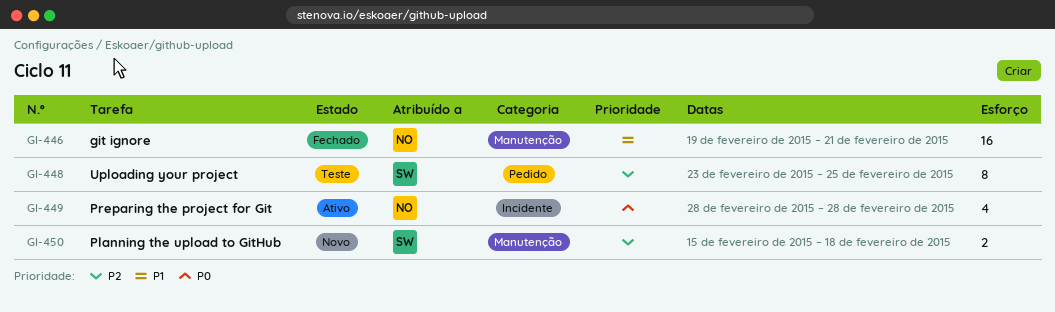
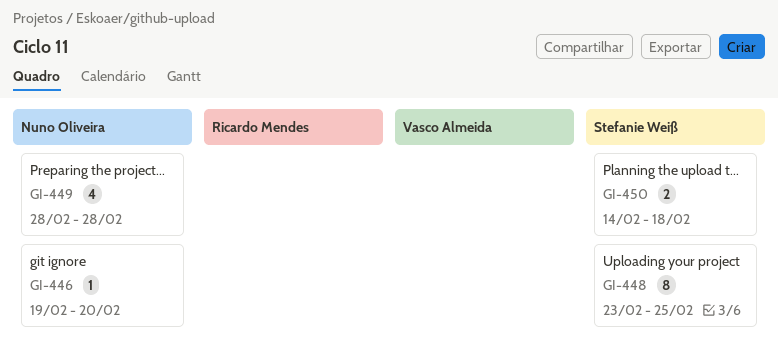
GI-446, estimate: 16 -> 1
GI-446, due: Feb 21 -> Feb 20
GI-450, start: Feb 15 -> Feb 14

